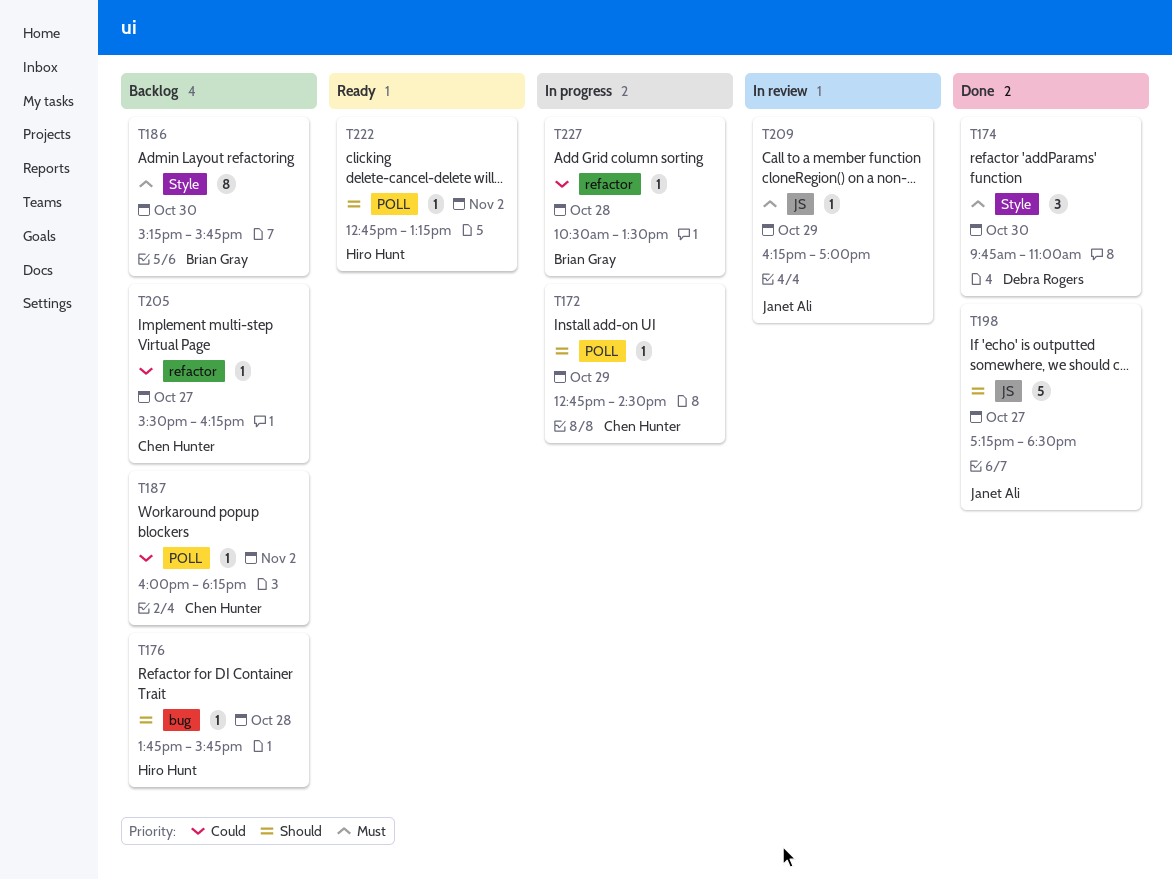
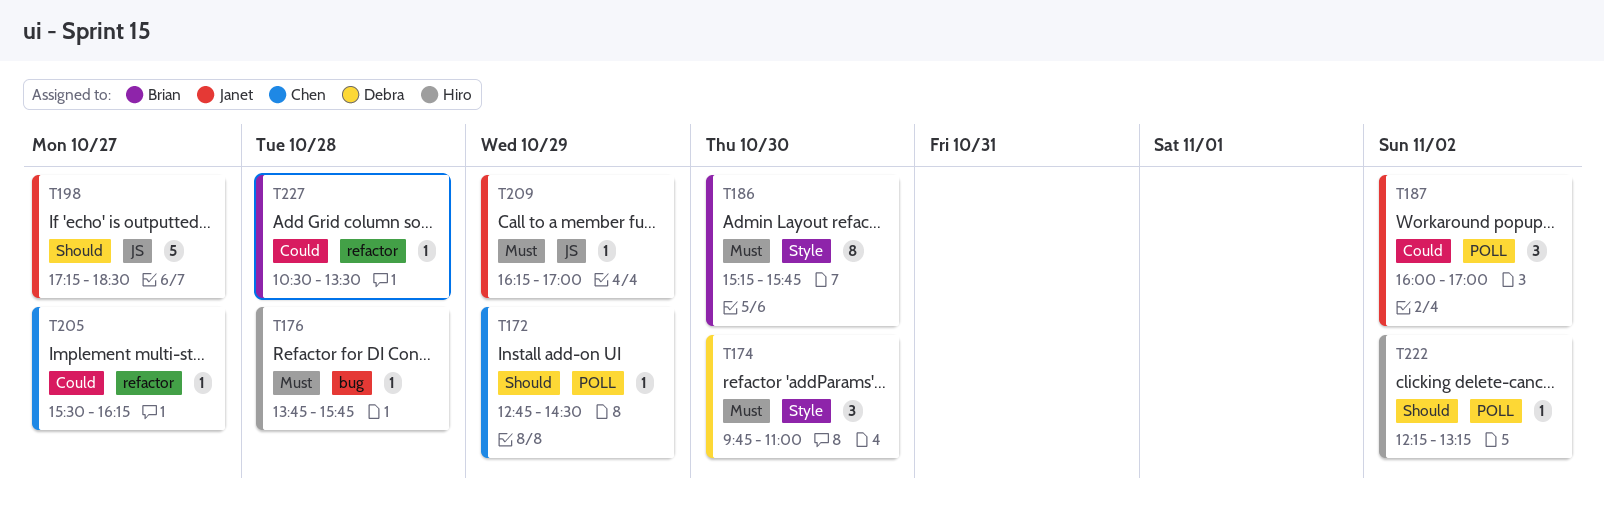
T176, priority: Should -> Must
T187, owner: Chen Hunter -> Janet Ali
T187, estimate: 1 -> 3
T187, ends: 18:15 -> 17:00
T222, begins: 12:45 -> 12:15

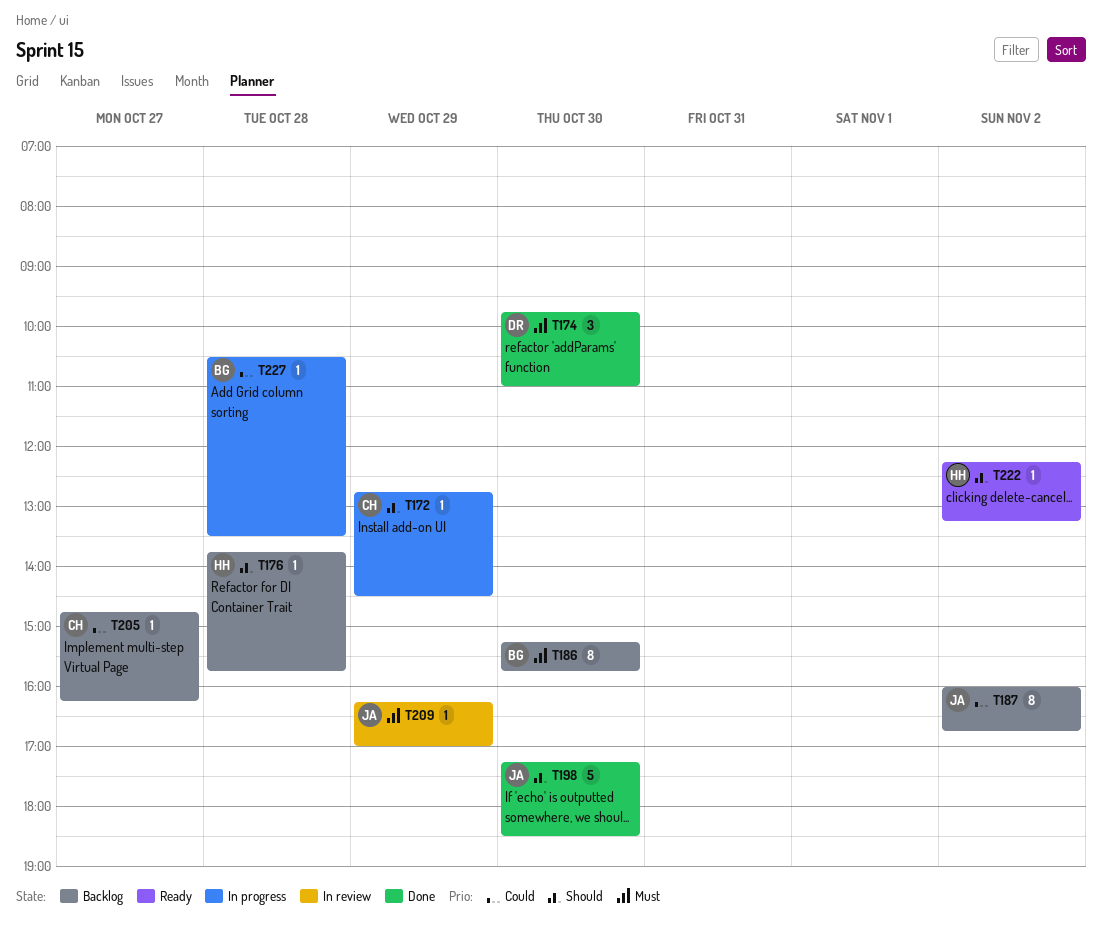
T176, priority: Must -> Should
T187, estimate: 3 -> 8
T187, ends: 17:00 -> 16:45
T198, day: Oct 27 -> Oct 30
T205, begins: 15:30 -> 14:45

